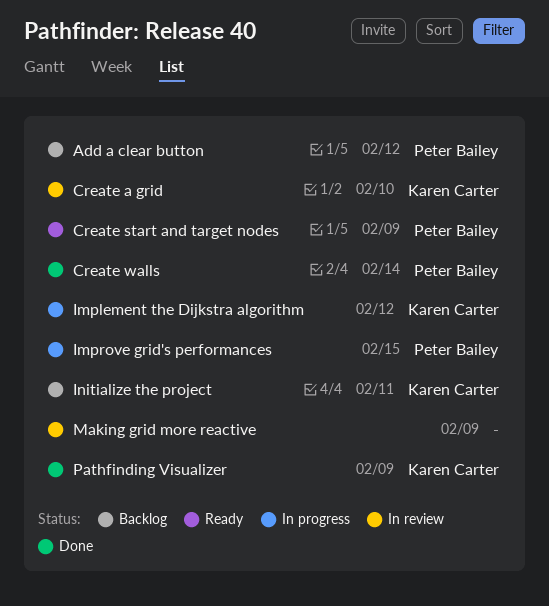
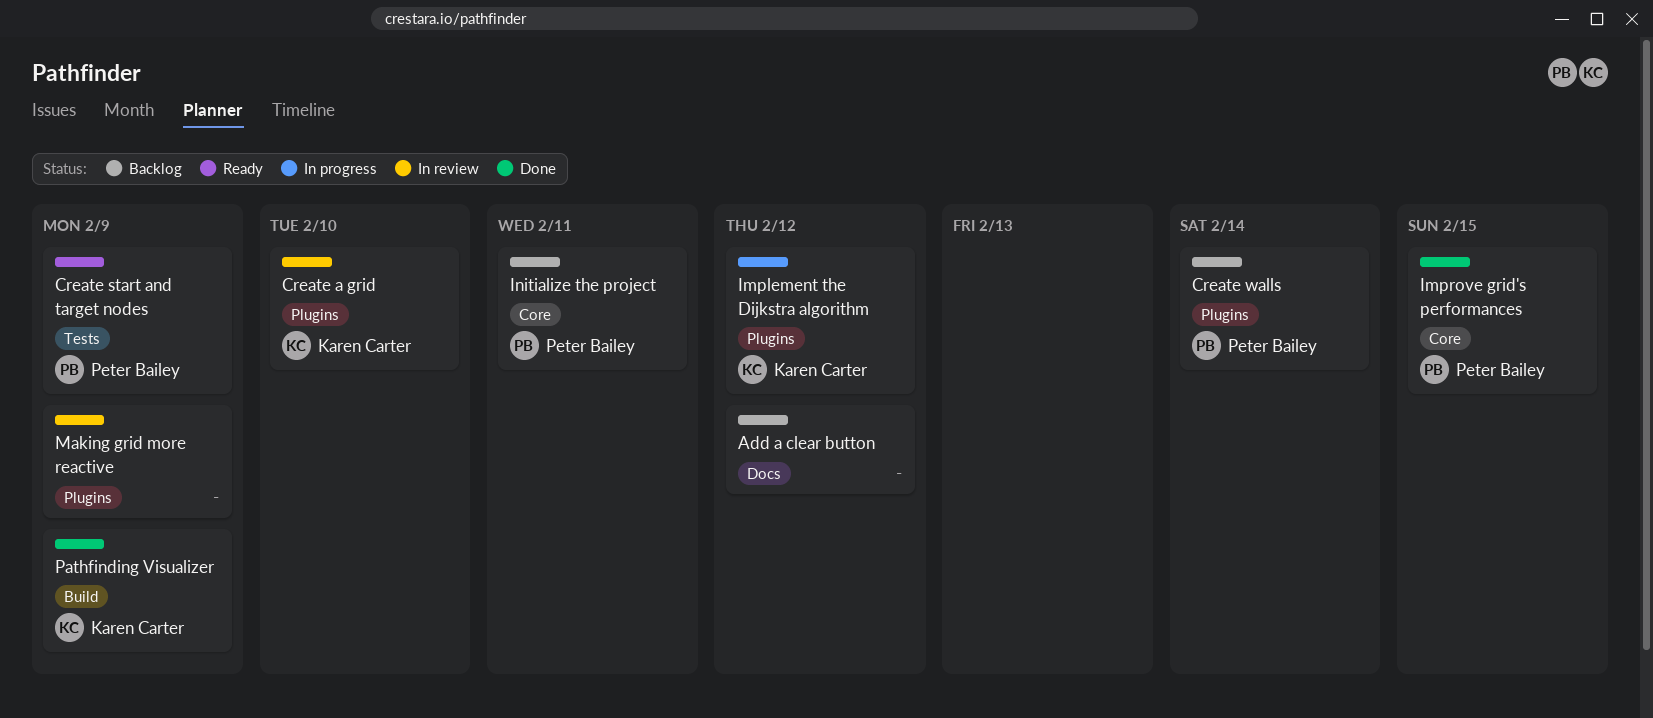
Add a clear button, owner: Peter Bailey -> none
Create walls, status: Done -> Backlog
Improve grid's performances, status: In progress -> Done
Initialize the project, owner: Karen Carter -> Peter Bailey

